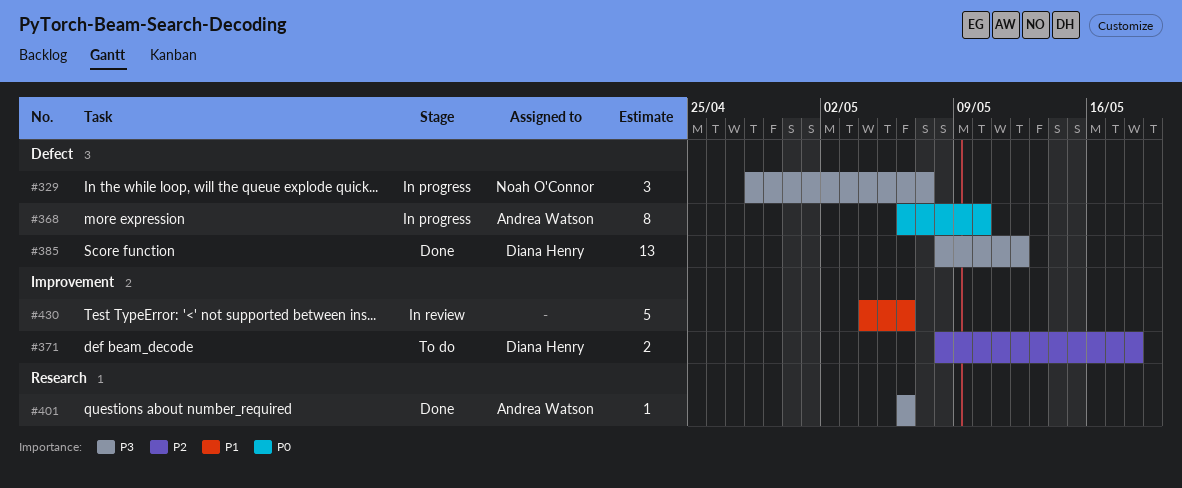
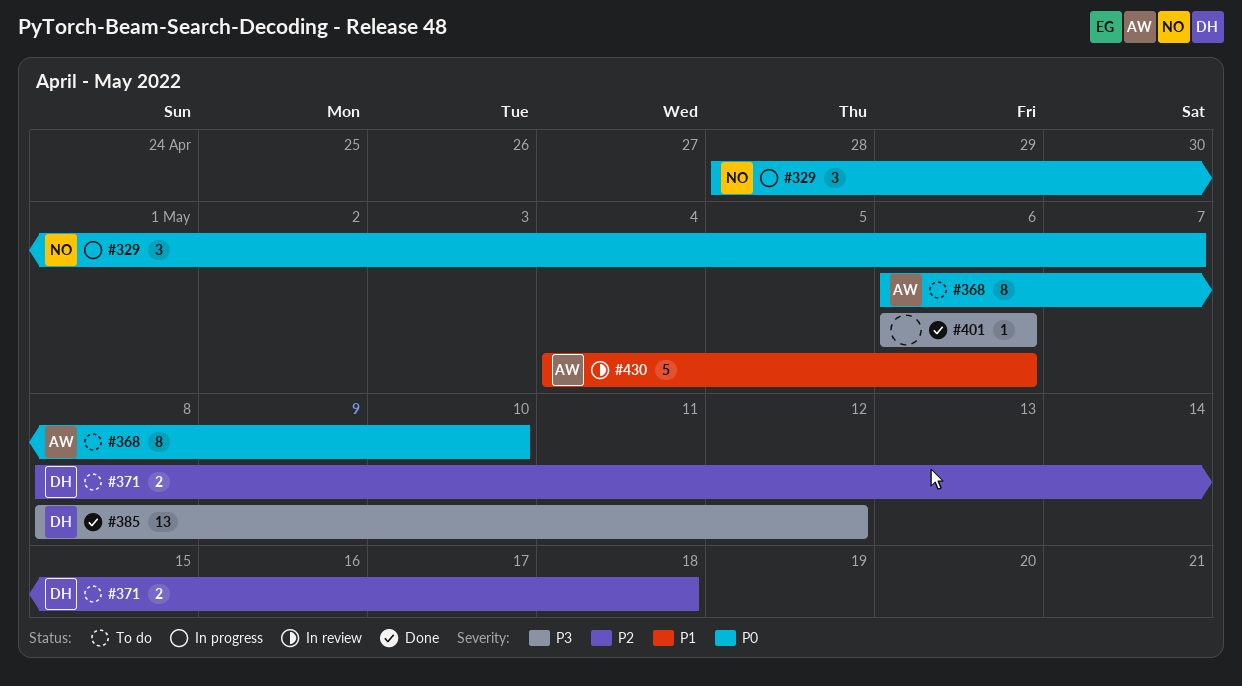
#329, priority: P3 -> P0
#368, status: In progress -> To do
#401, owner: Andrea Watson -> none
#430, owner: none -> Andrea Watson

